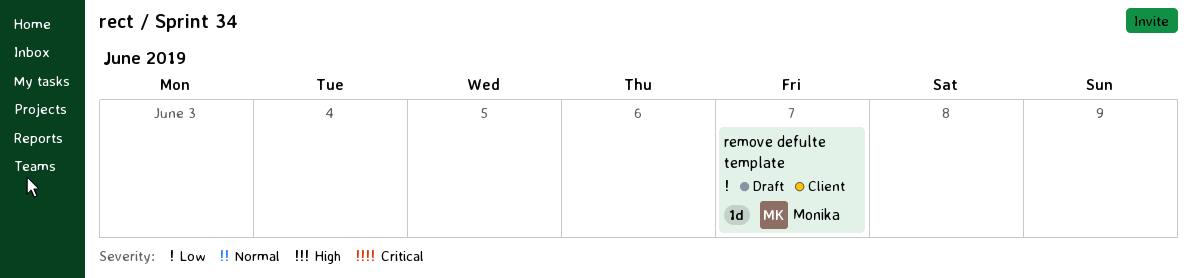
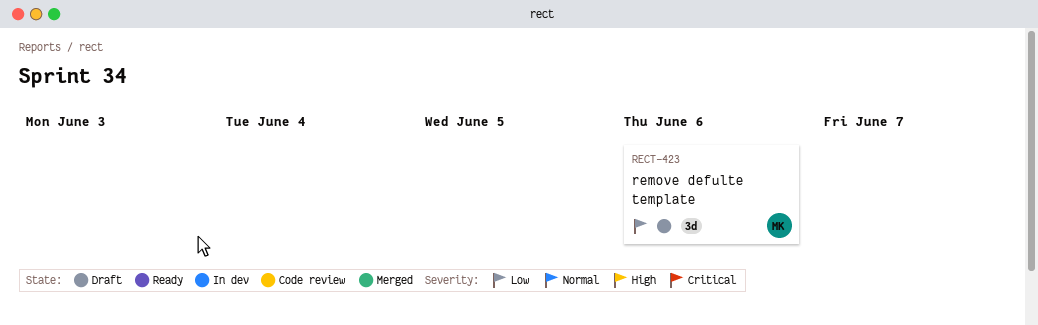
remove defulte template, estimate: 1d -> 3d
remove defulte template, due: Jun 7 -> Jun 6

